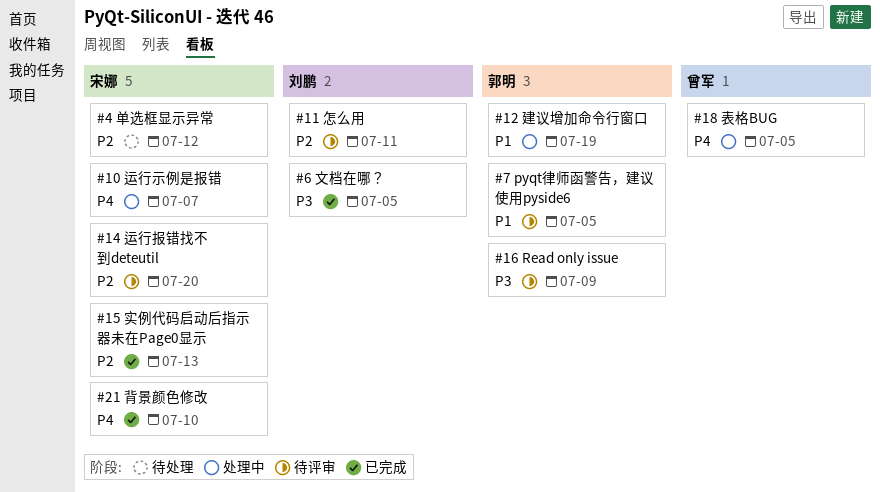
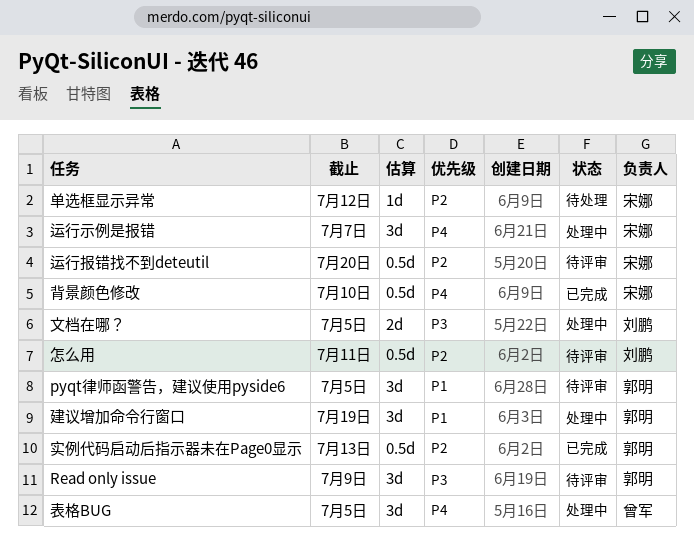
实例代码启动后指示器未在Page0显示, owner: 宋娜 -> 郭明
文档在哪？, status: 已完成 -> 处理中

